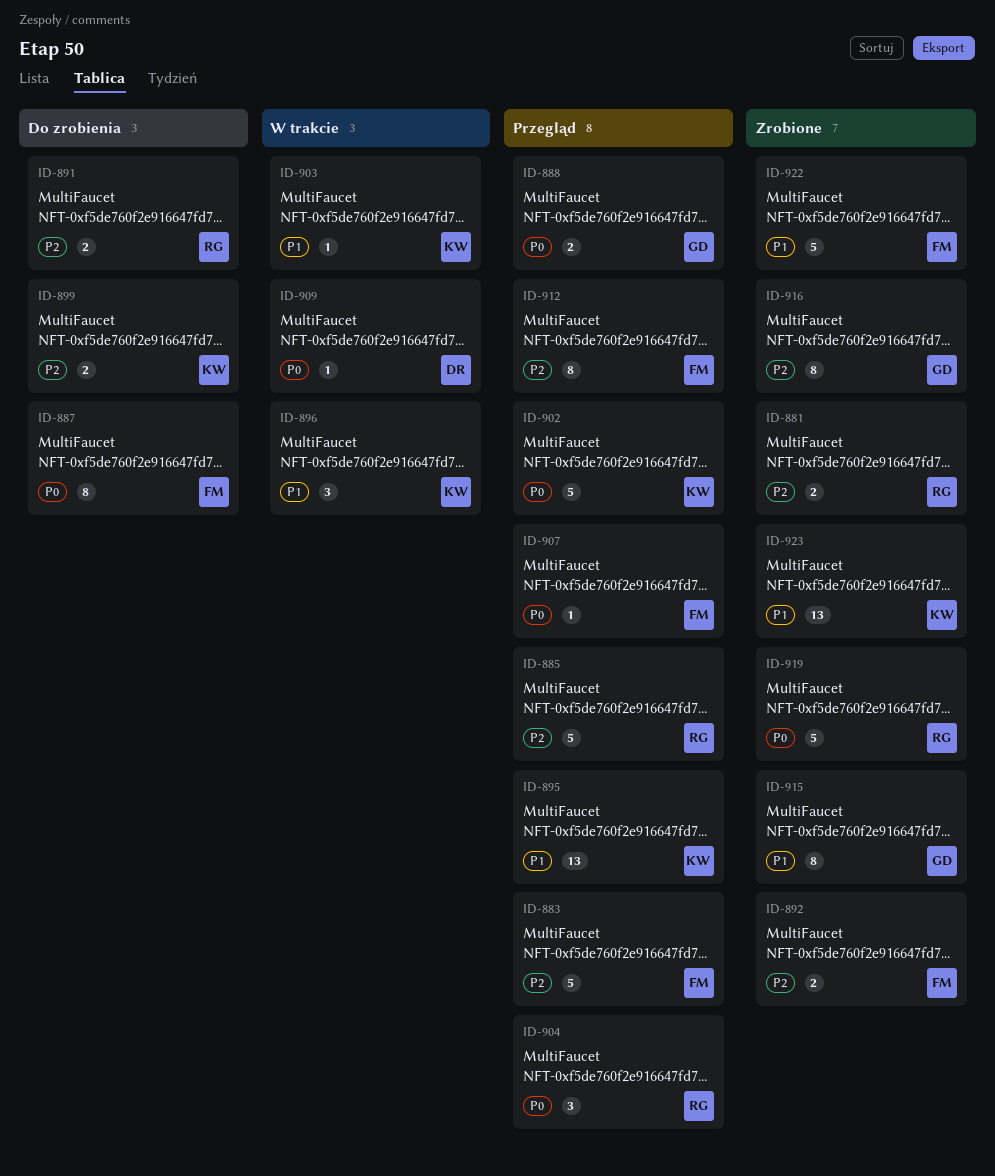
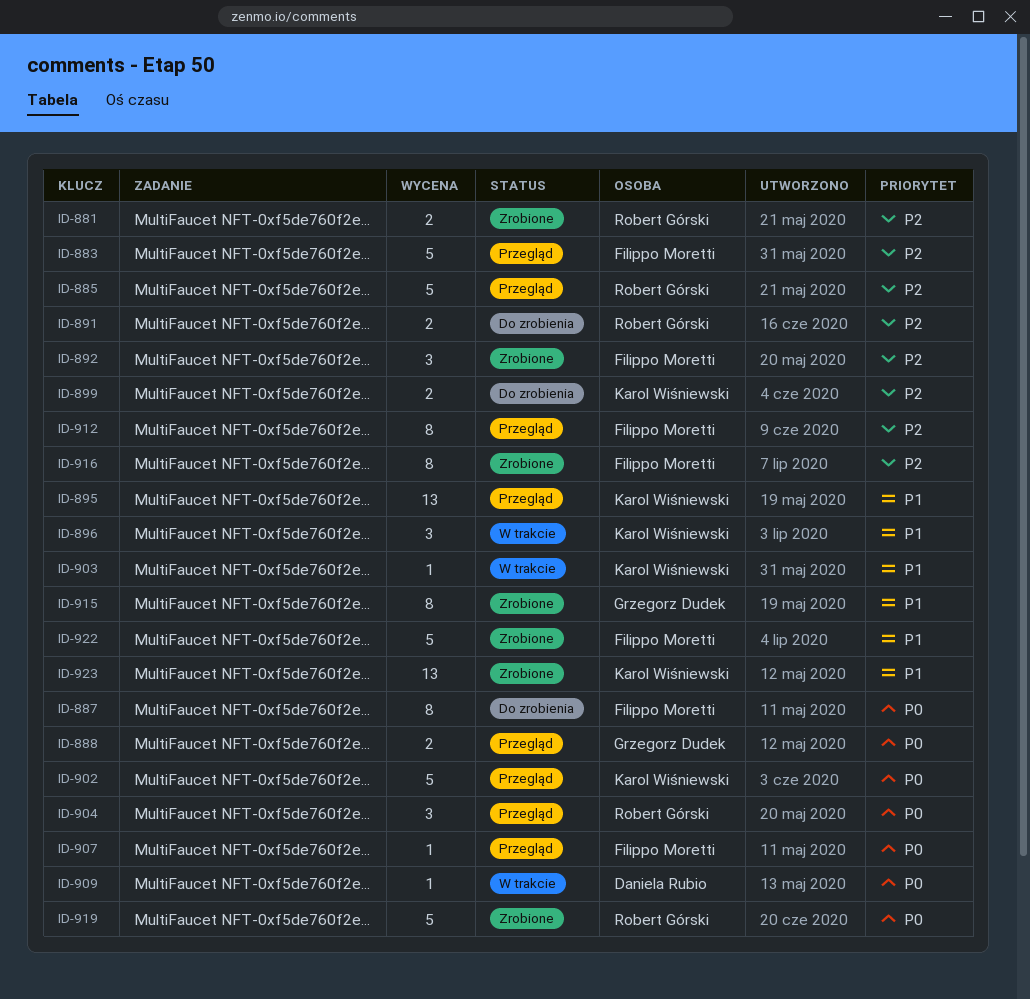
ID-892, estimate: 2 -> 3
ID-916, owner: Grzegorz Dudek -> Filippo Moretti

